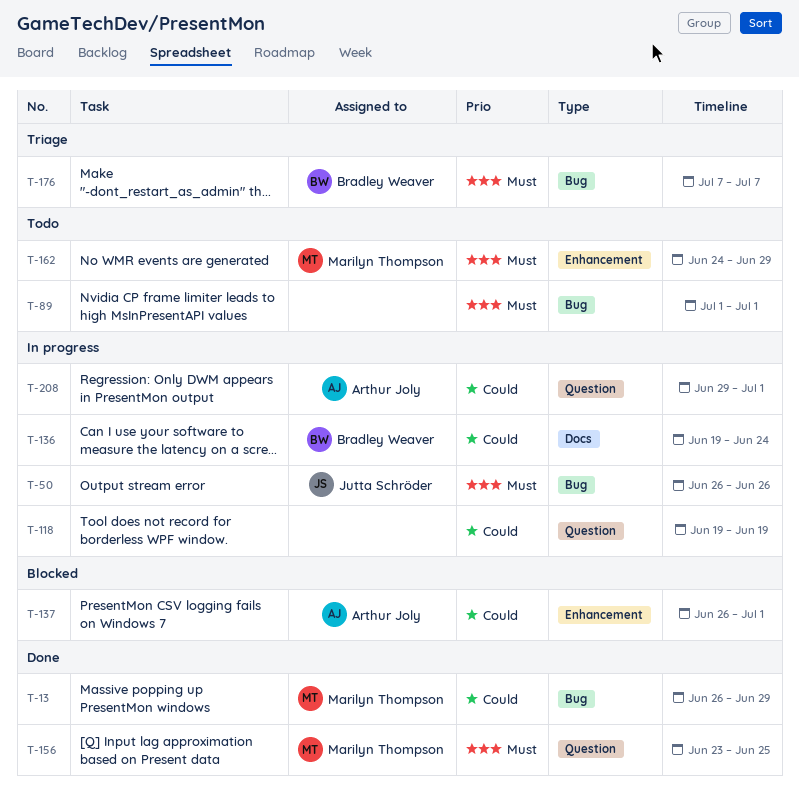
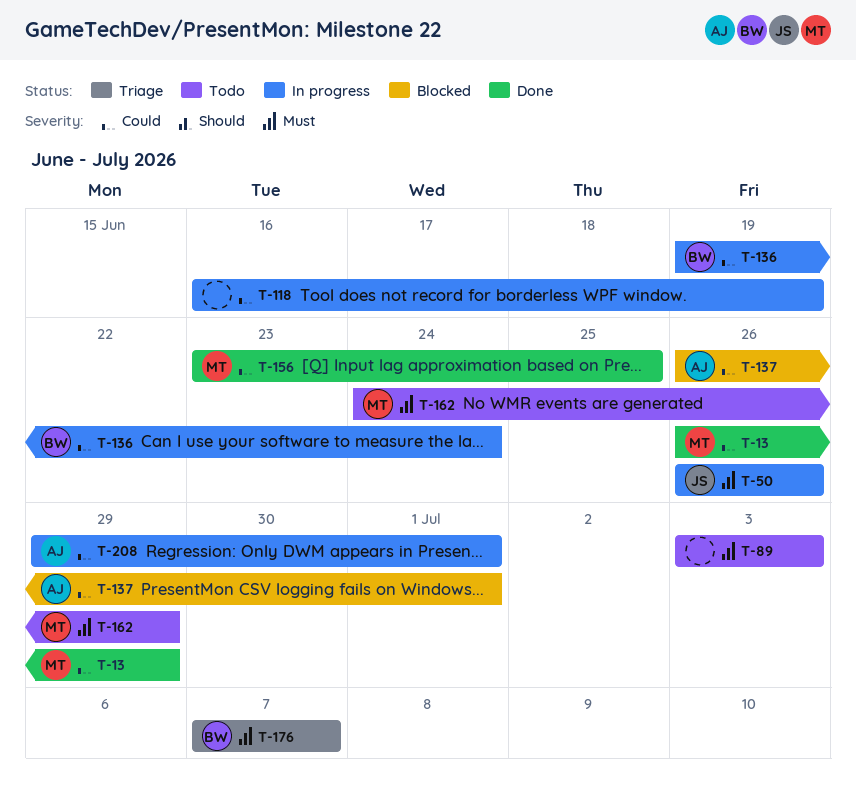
T-89, start: Jul 1 -> Jul 3
T-89, due: Jul 1 -> Jul 3
T-118, start: Jun 19 -> Jun 16
T-156, priority: Must -> Could

